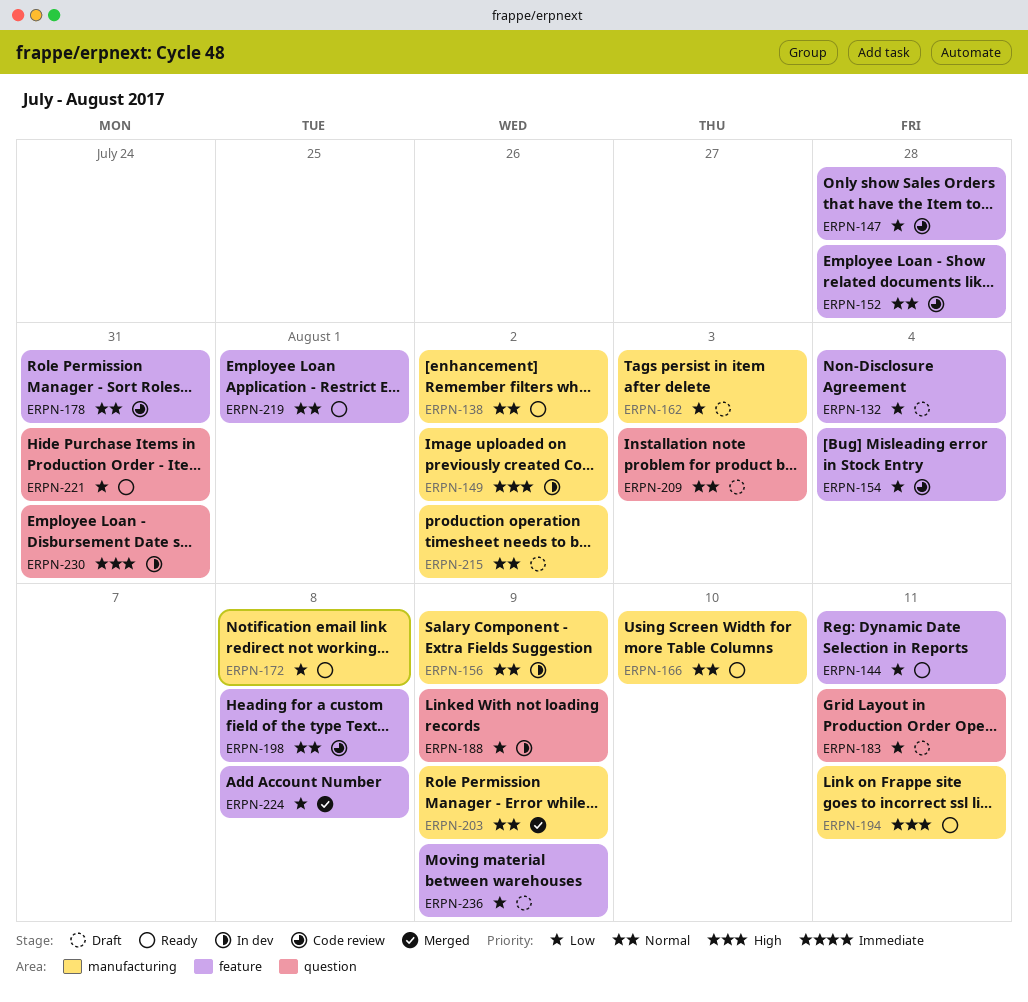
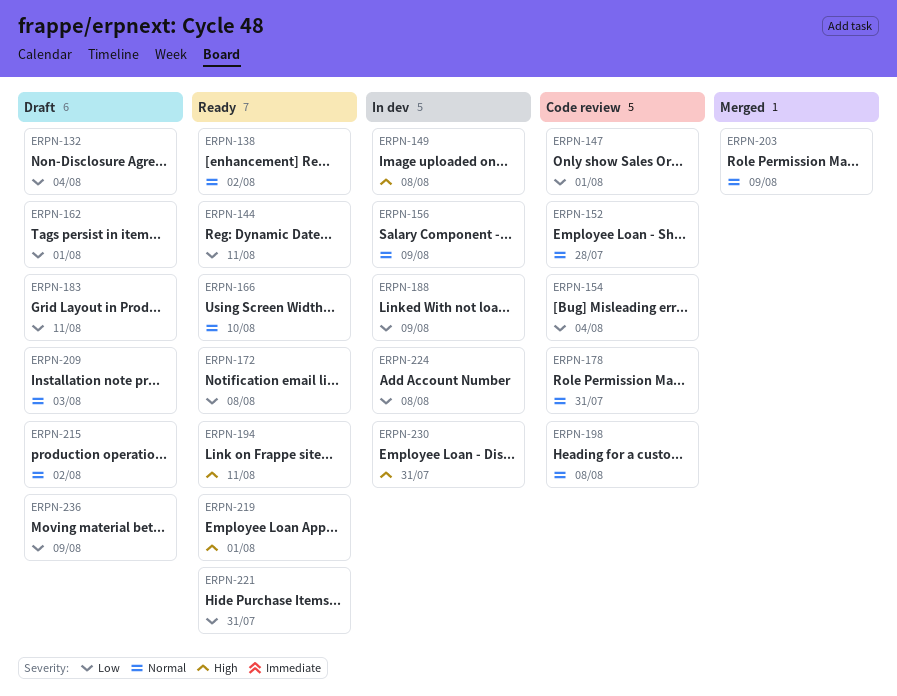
ERPN-147, due: Jul 28 -> Aug 1
ERPN-149, due: Aug 2 -> Aug 8
ERPN-162, due: Aug 3 -> Aug 1
ERPN-219, priority: Normal -> High
ERPN-224, status: Merged -> In dev

